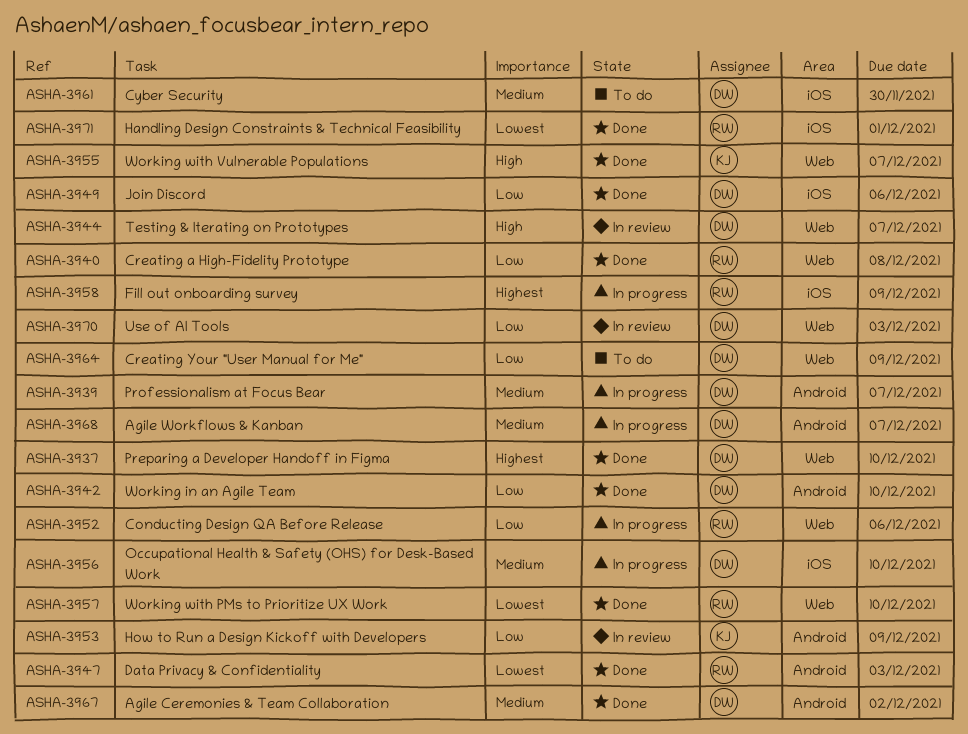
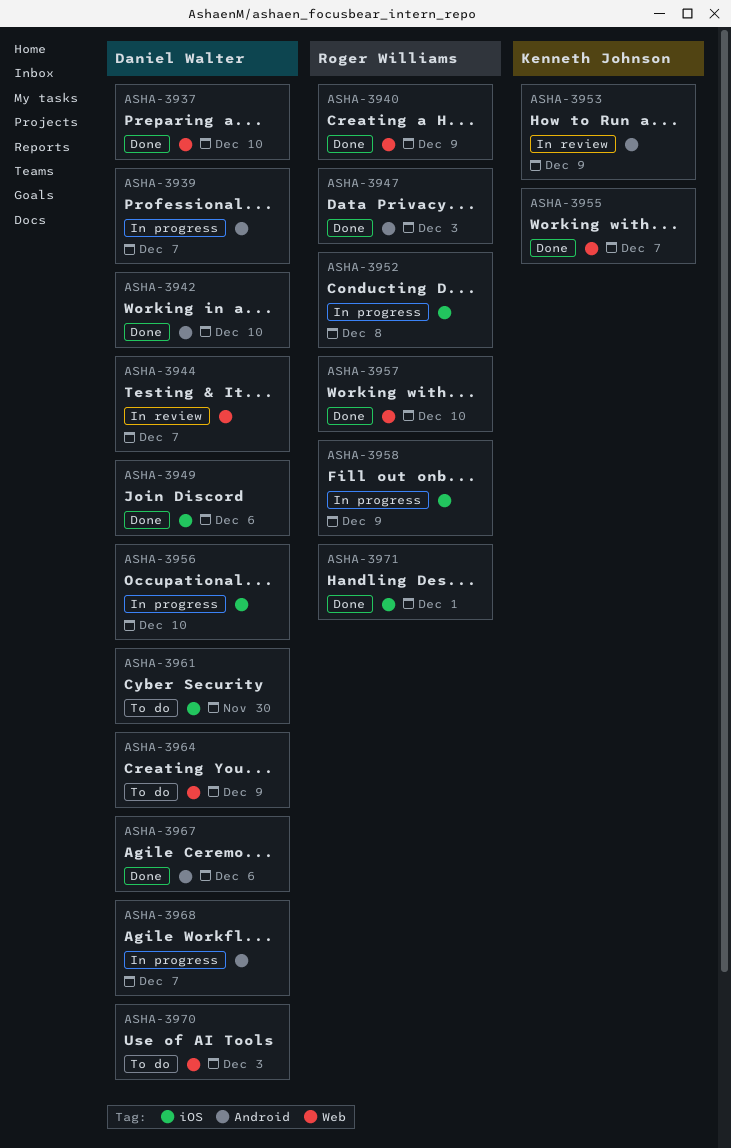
ASHA-3940, due: Dec 8 -> Dec 9
ASHA-3952, label: Web -> iOS
ASHA-3952, due: Dec 6 -> Dec 8
ASHA-3967, due: Dec 2 -> Dec 6
ASHA-3970, status: In review -> To do

